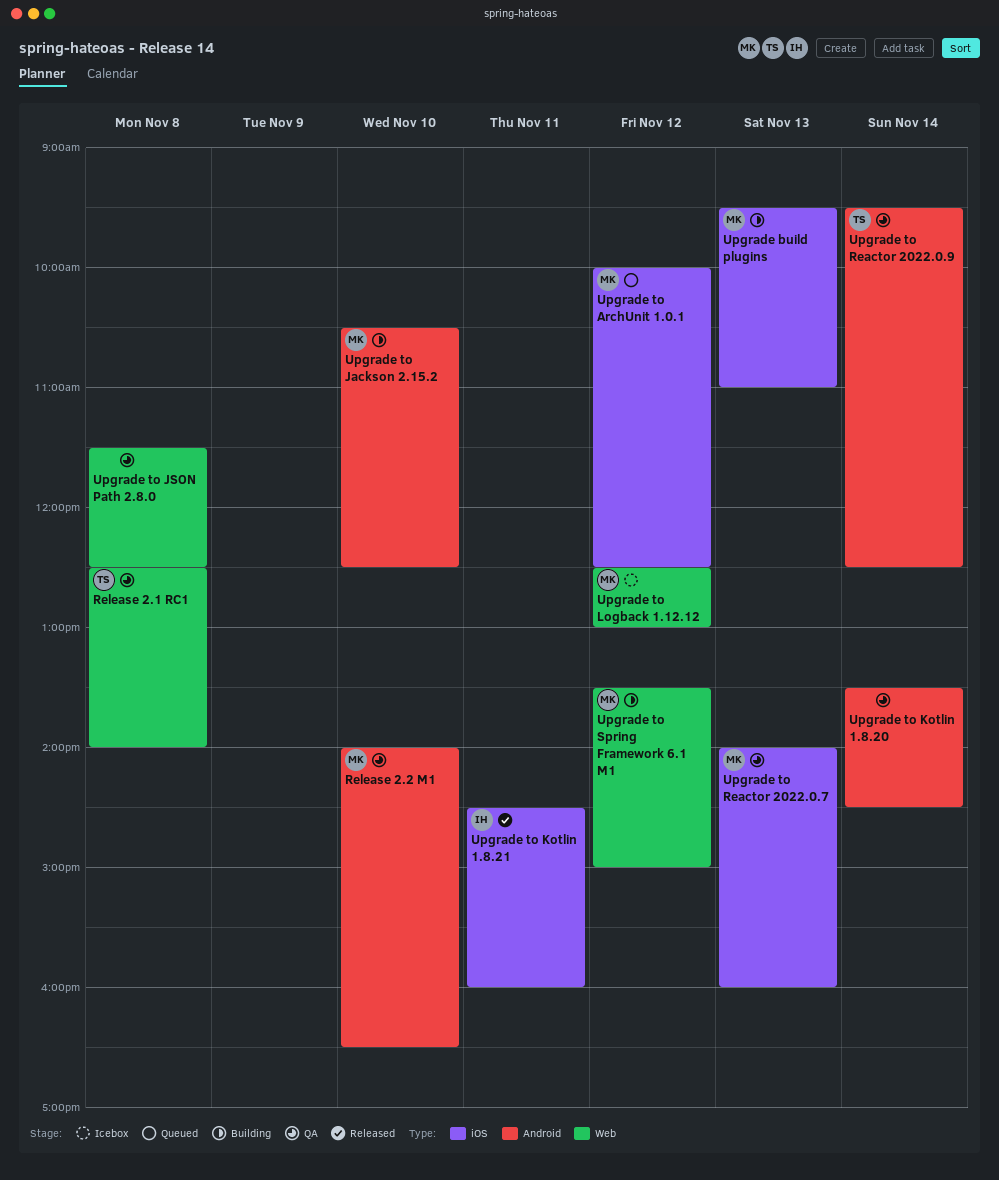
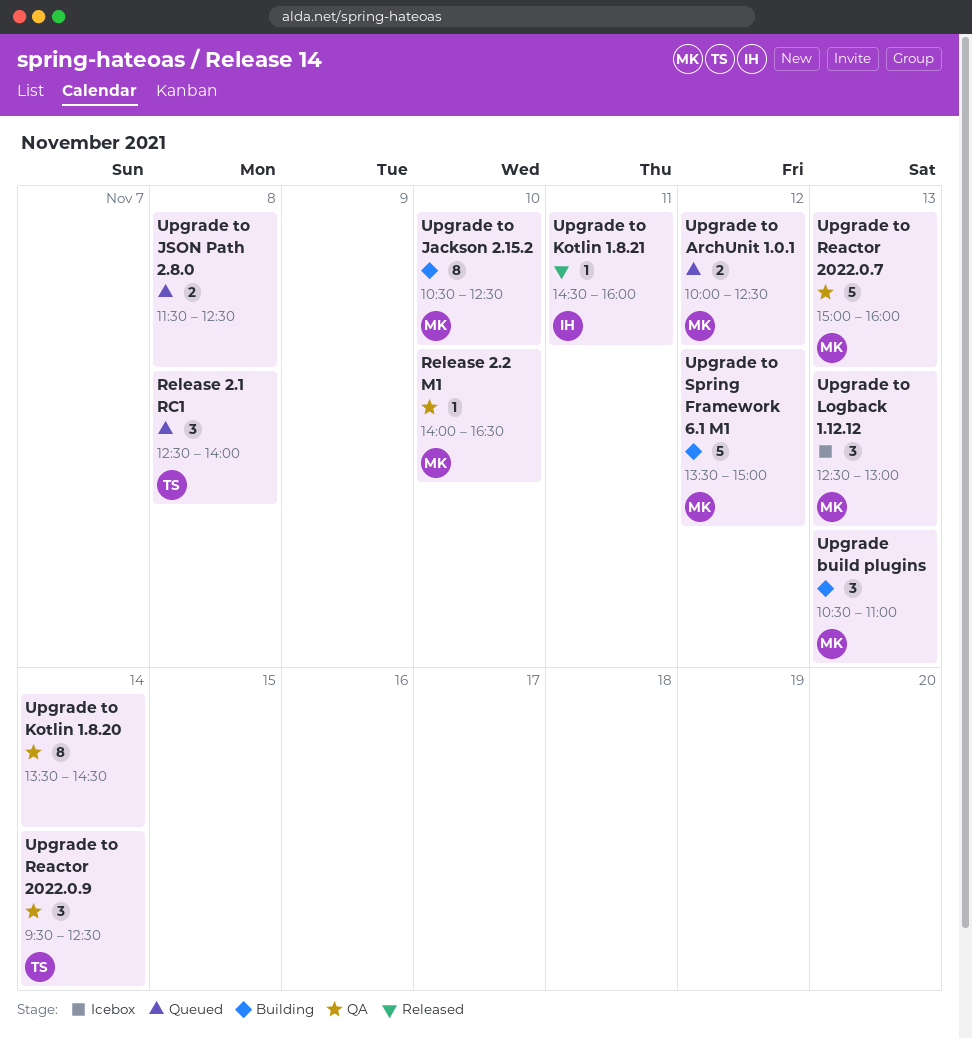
Release 2.1 RC1, status: QA -> Queued
Upgrade build plugins, begins: 09:30 -> 10:30
Upgrade to JSON Path 2.8.0, status: QA -> Queued
Upgrade to Logback 1.12.12, day: Nov 12 -> Nov 13
Upgrade to Reactor 2022.0.7, begins: 14:00 -> 15:00

